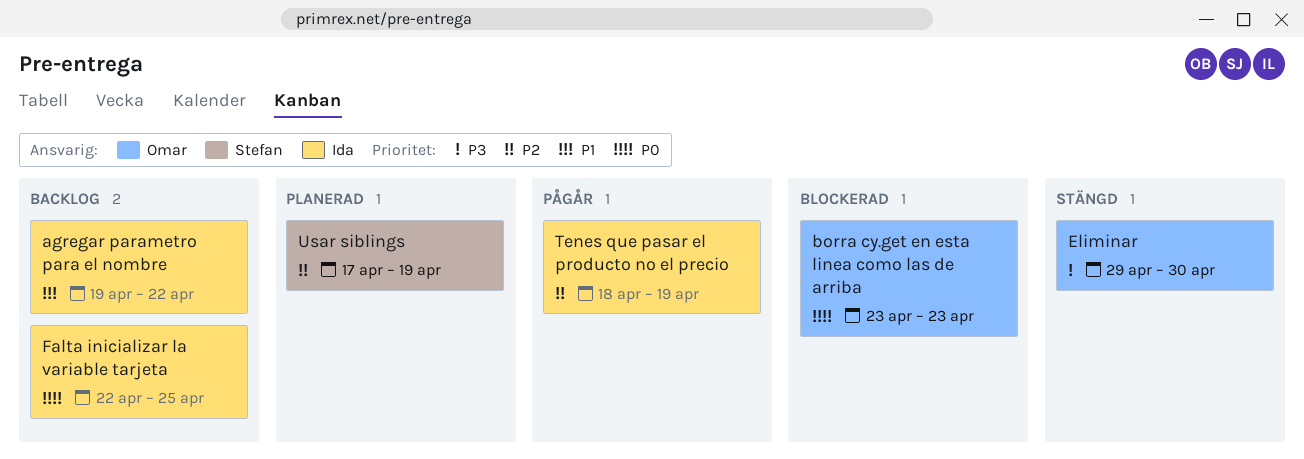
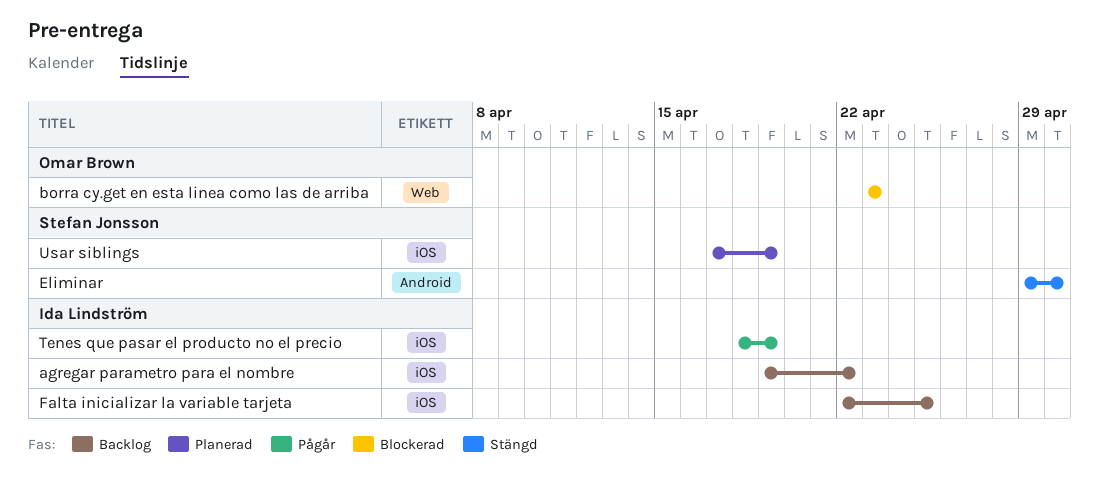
Eliminar, owner: Omar Brown -> Stefan Jonsson

